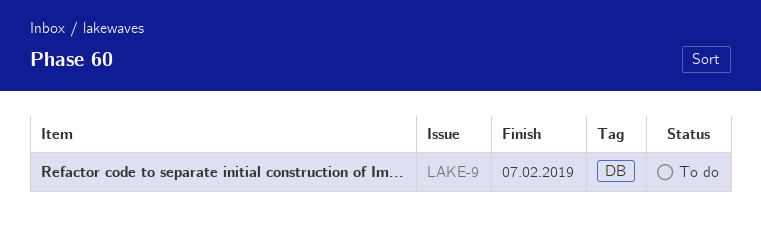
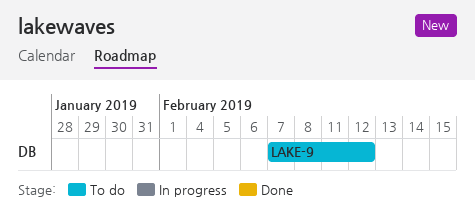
LAKE-9, due: Feb 7 -> Feb 12

